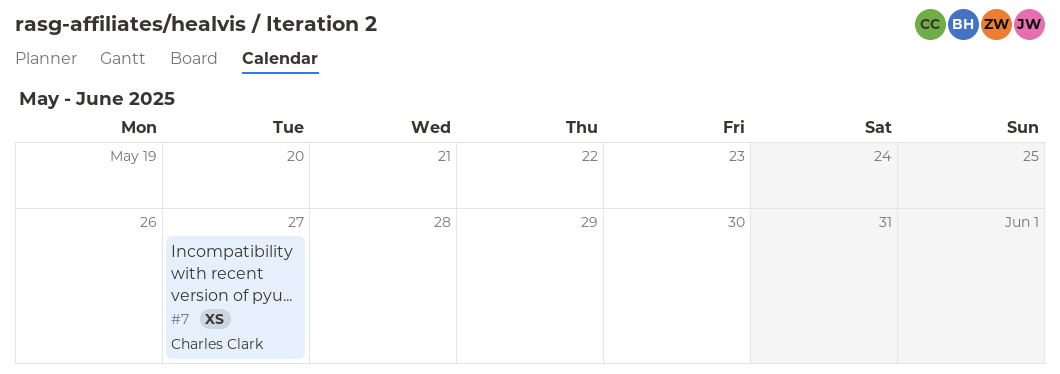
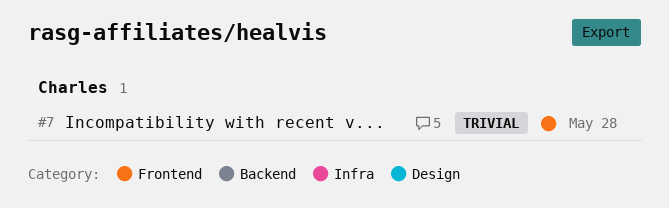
#7, due: May 27 -> May 28

